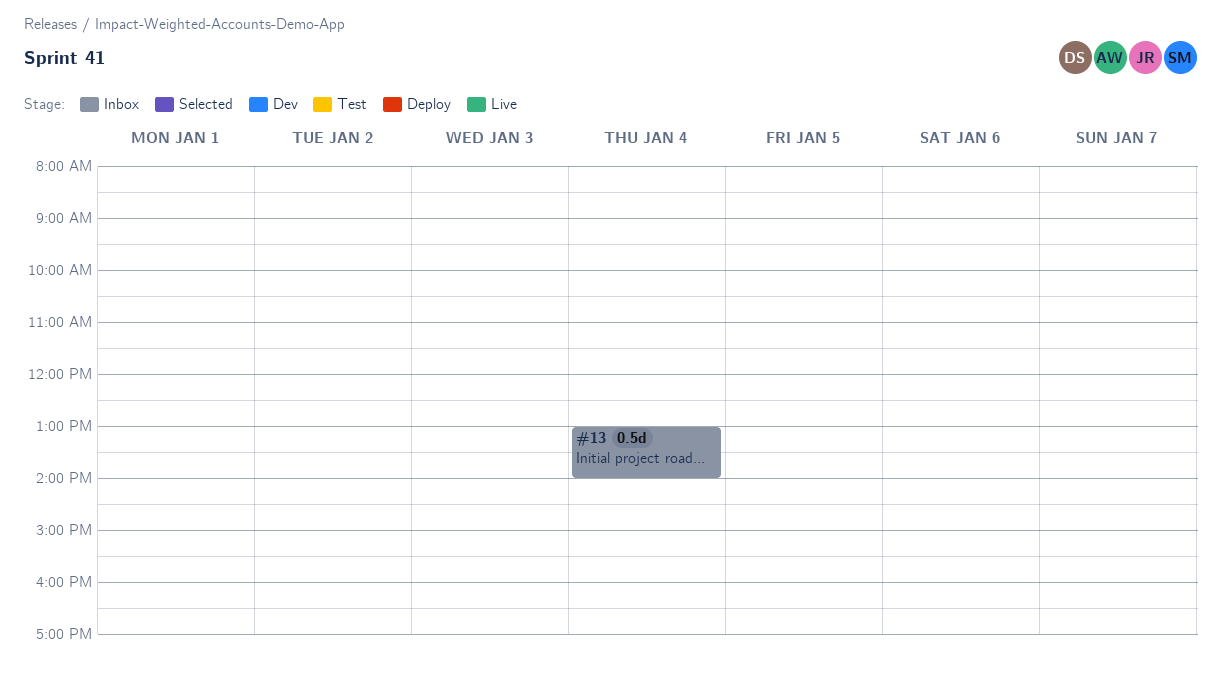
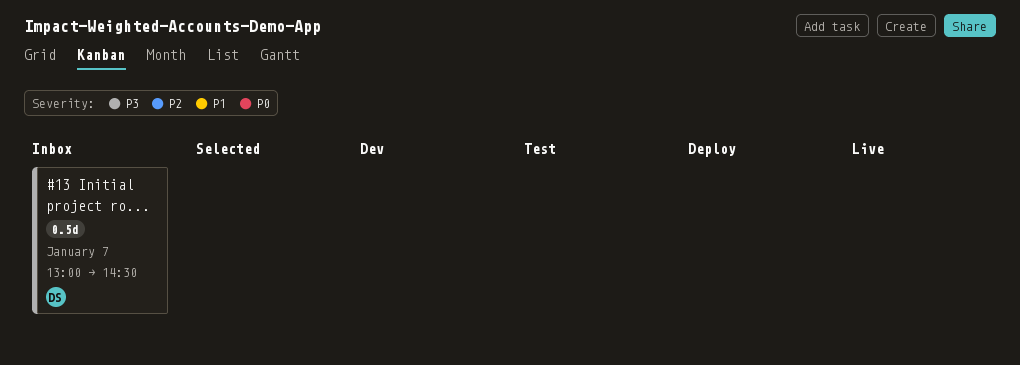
#13, day: Jan 4 -> Jan 7
#13, ends: 14:00 -> 14:30

